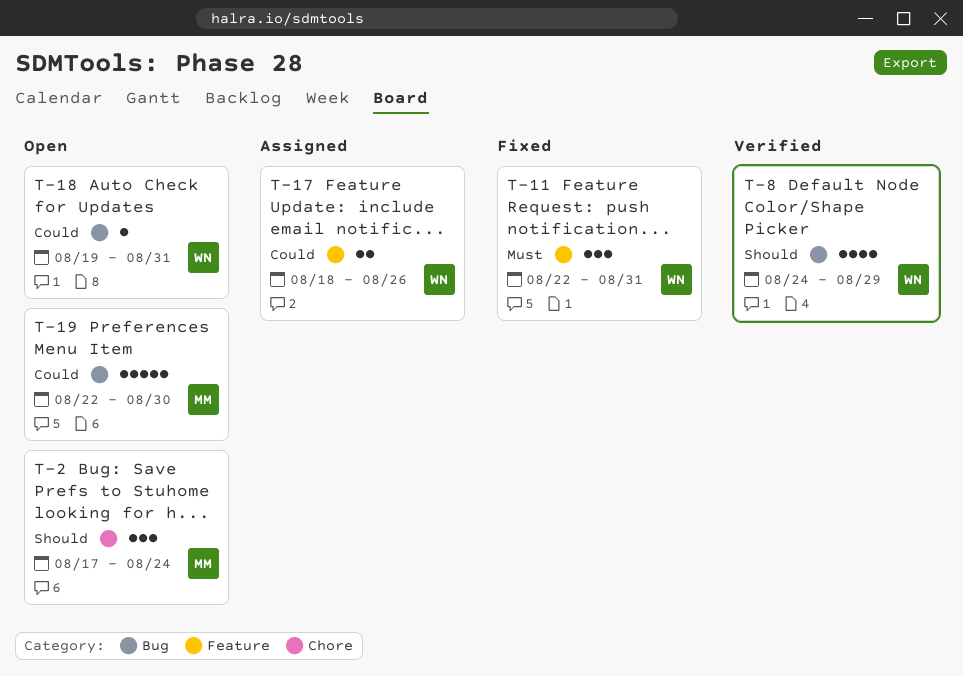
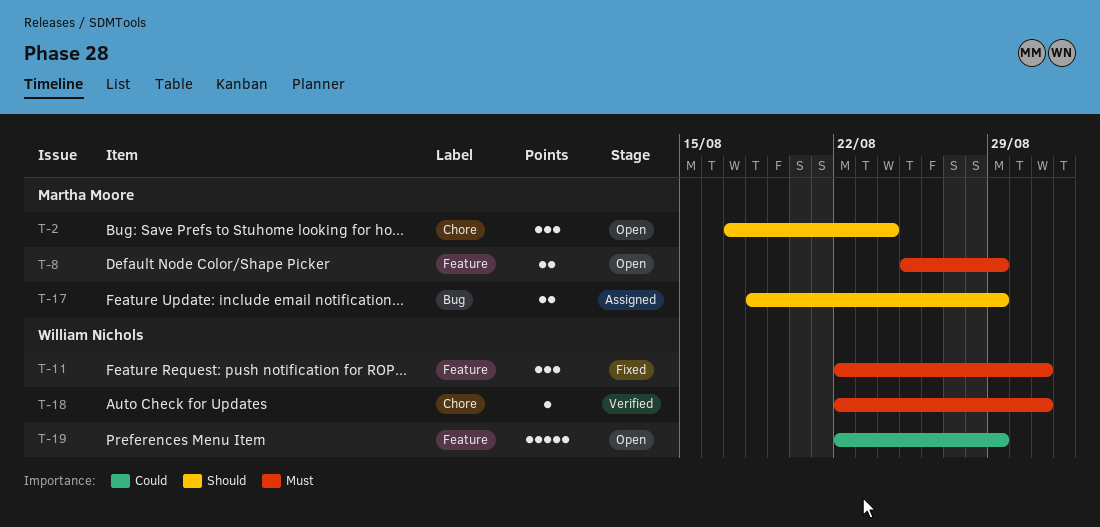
T-8, status: Verified -> Open
T-8, owner: William Nichols -> Martha Moore
T-8, priority: Should -> Must
T-8, label: Bug -> Feature
T-8, estimate: 4 -> 2
T-8, start: Aug 24 -> Aug 25
T-17, owner: William Nichols -> Martha Moore
T-17, priority: Could -> Should
T-17, label: Feature -> Bug
T-17, due: Aug 26 -> Aug 29
T-18, status: Open -> Verified
T-18, priority: Could -> Must
T-18, label: Bug -> Chore
T-18, start: Aug 19 -> Aug 22
T-19, owner: Martha Moore -> William Nichols
T-19, label: Bug -> Feature
T-19, due: Aug 30 -> Aug 29

